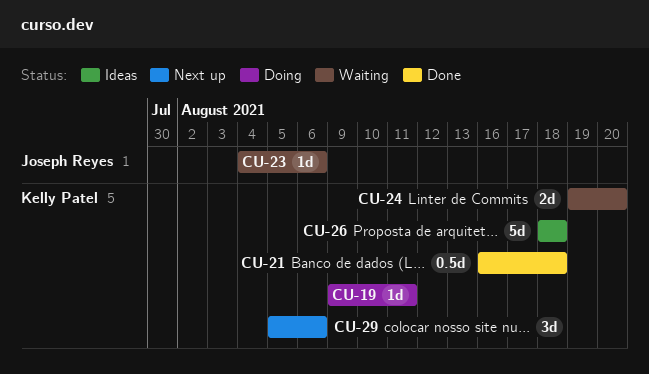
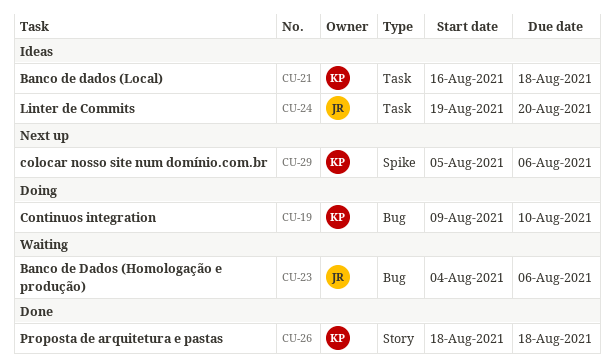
CU-19, due: Aug 11 -> Aug 10
CU-21, status: Done -> Ideas
CU-24, status: Waiting -> Ideas
CU-24, owner: Kelly Patel -> Joseph Reyes
CU-26, status: Ideas -> Done

